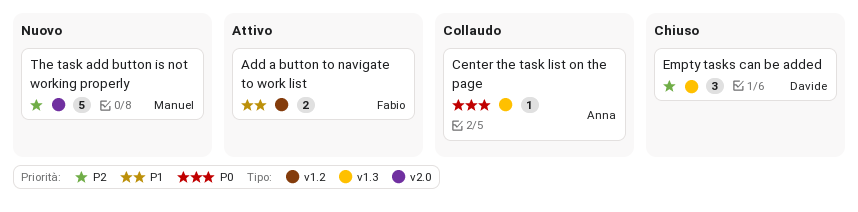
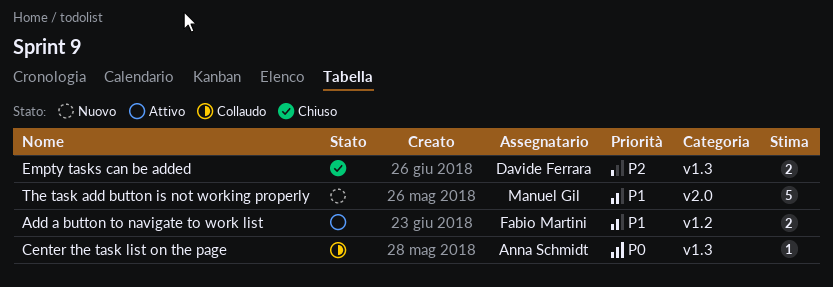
Empty tasks can be added, estimate: 3 -> 2
The task add button is not working properly, priority: P2 -> P1

